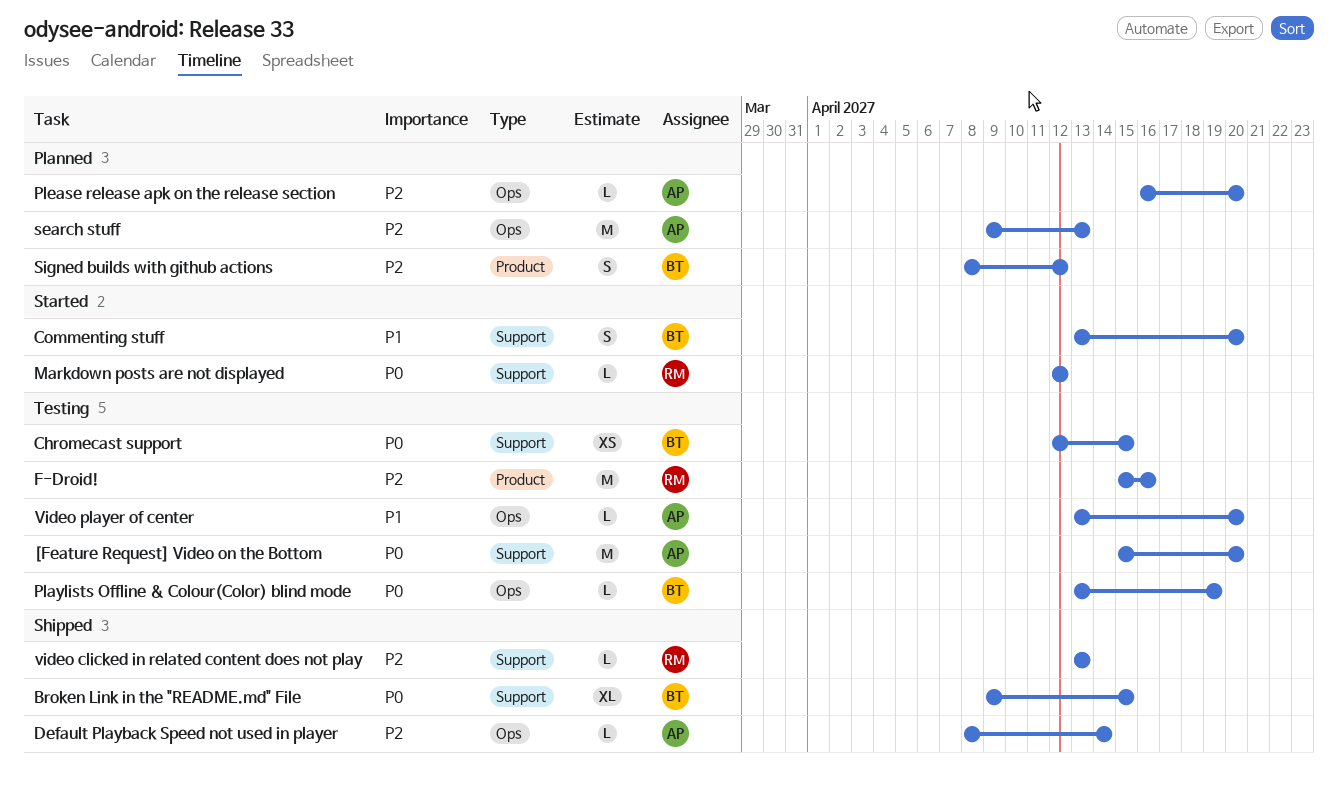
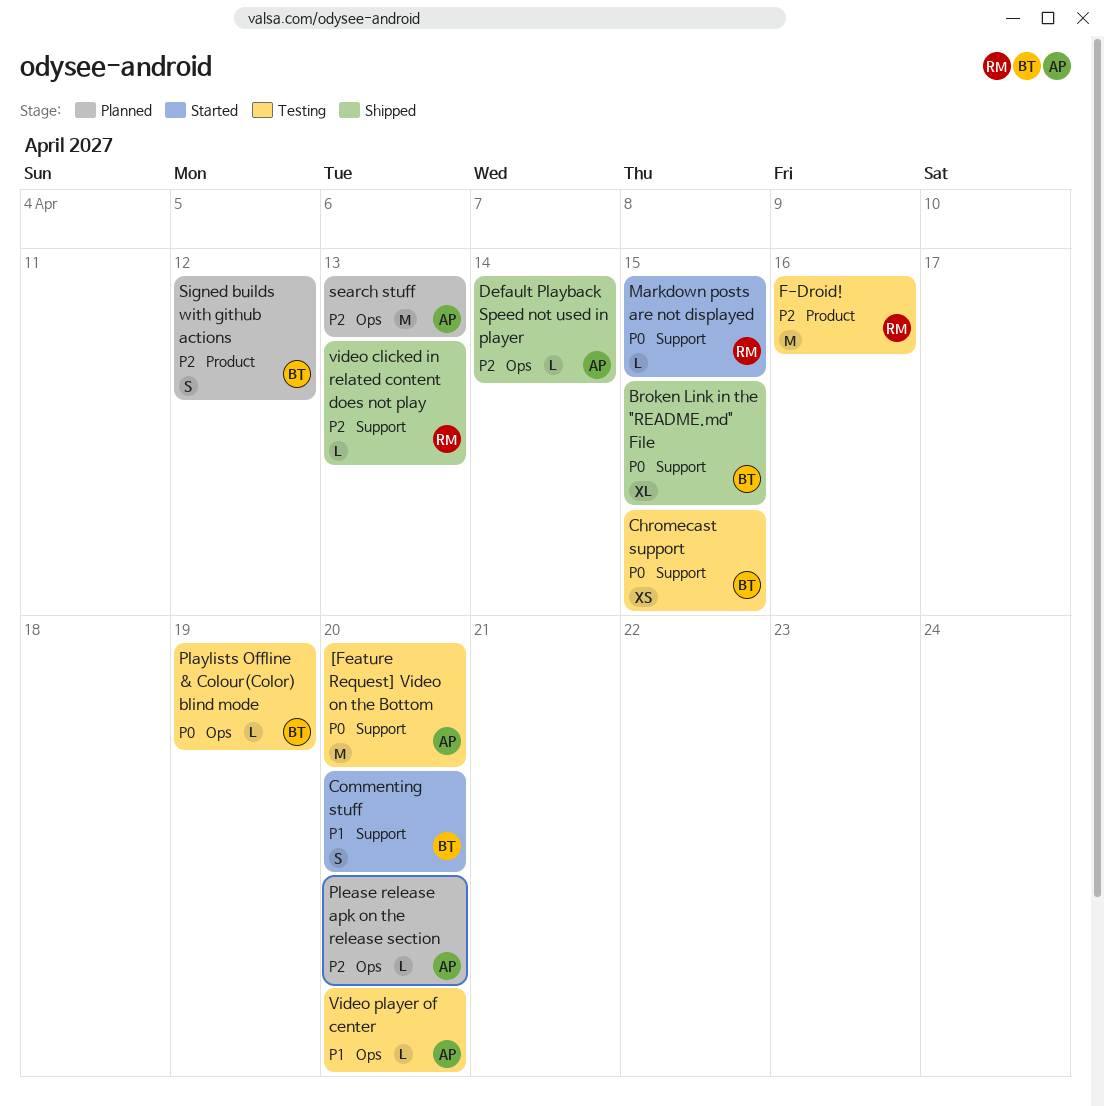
Markdown posts are not displayed, due: Apr 12 -> Apr 15

